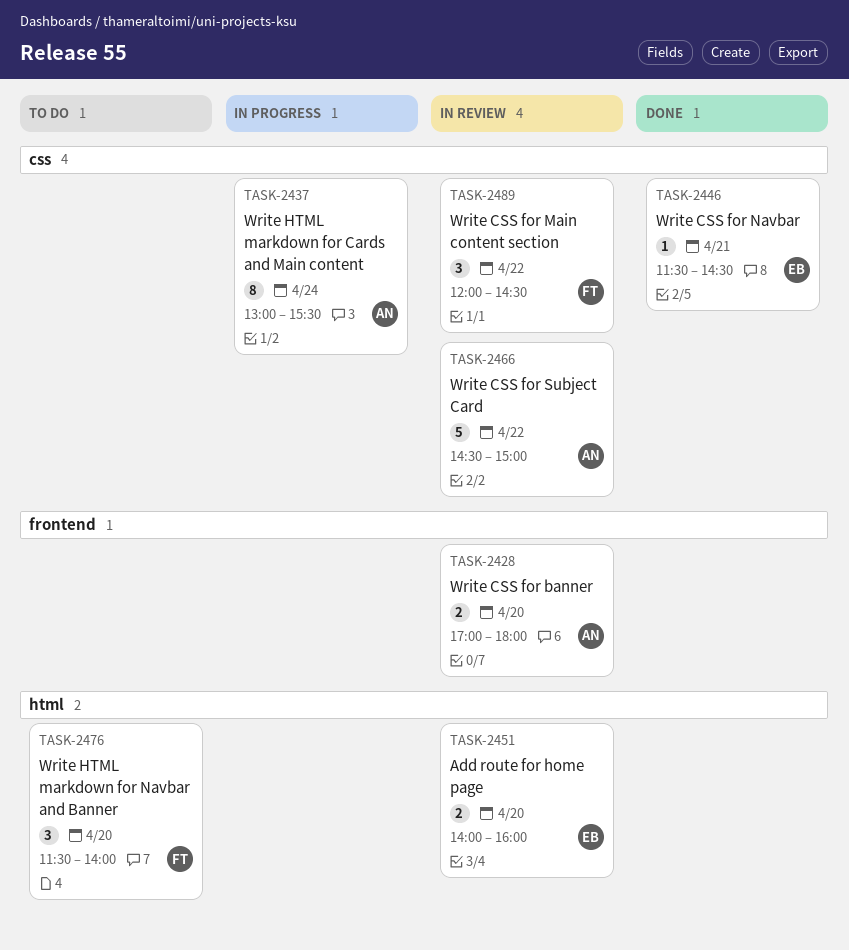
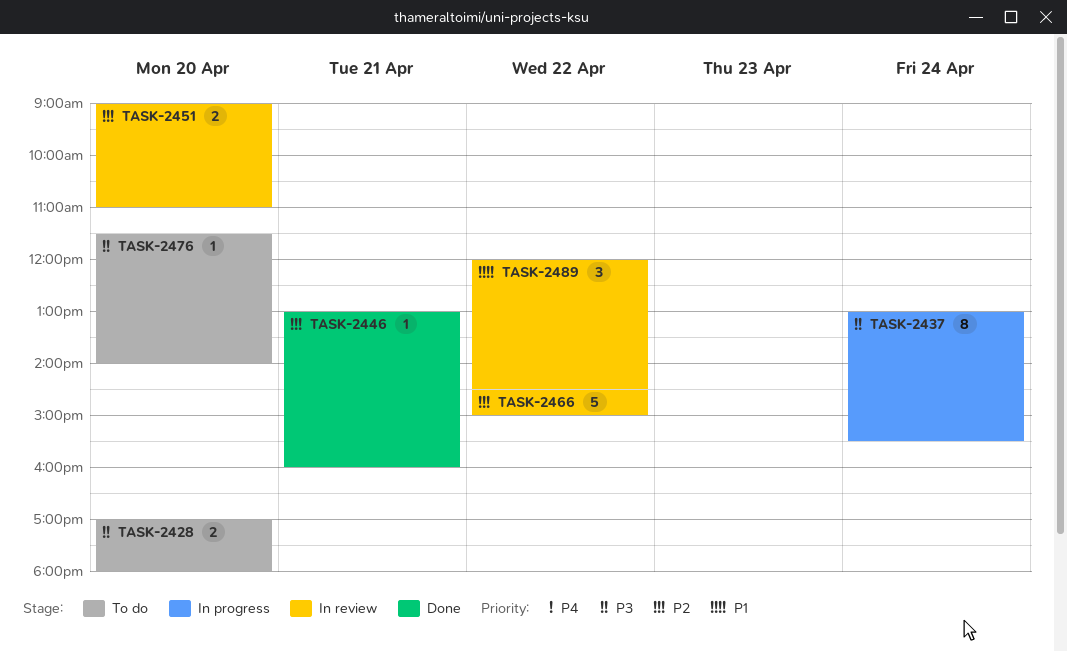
TASK-2428, status: In review -> To do
TASK-2446, begins: 11:30 -> 13:00
TASK-2446, ends: 14:30 -> 16:00
TASK-2451, begins: 14:00 -> 09:00
TASK-2451, ends: 16:00 -> 11:00
TASK-2476, estimate: 3 -> 1

